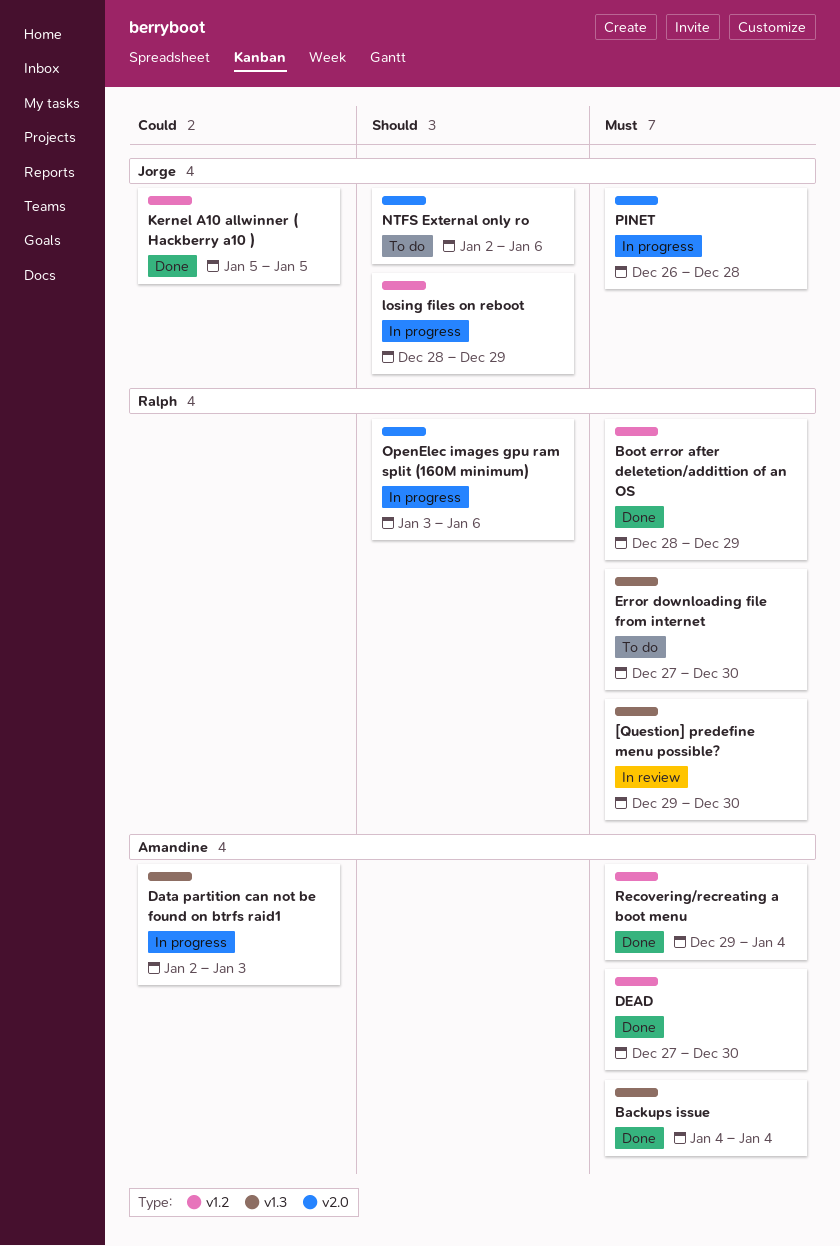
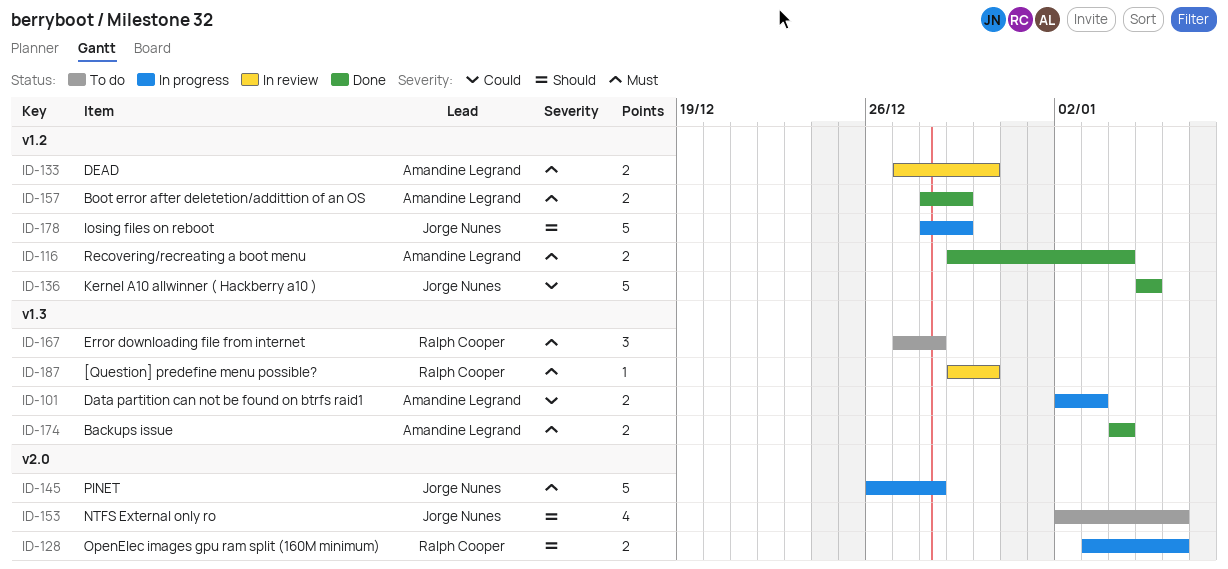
Boot error after deletetion/addittion of an OS, owner: Ralph Cooper -> Amandine Legrand
DEAD, status: Done -> In review
Error downloading file from internet, due: Dec 30 -> Dec 28

